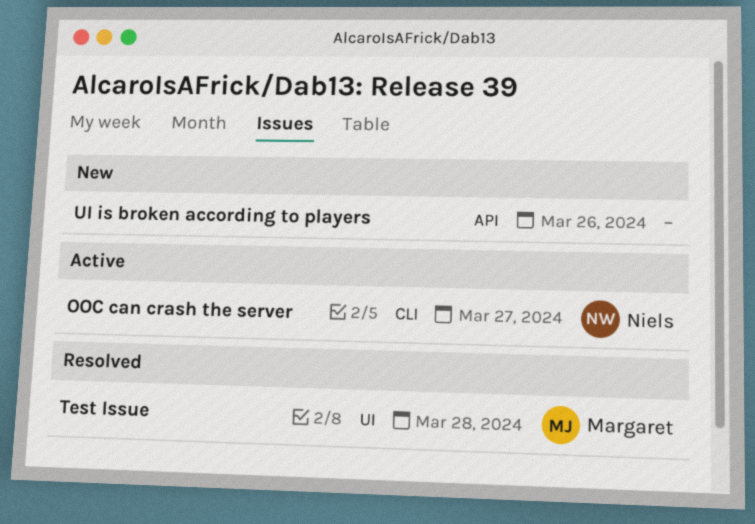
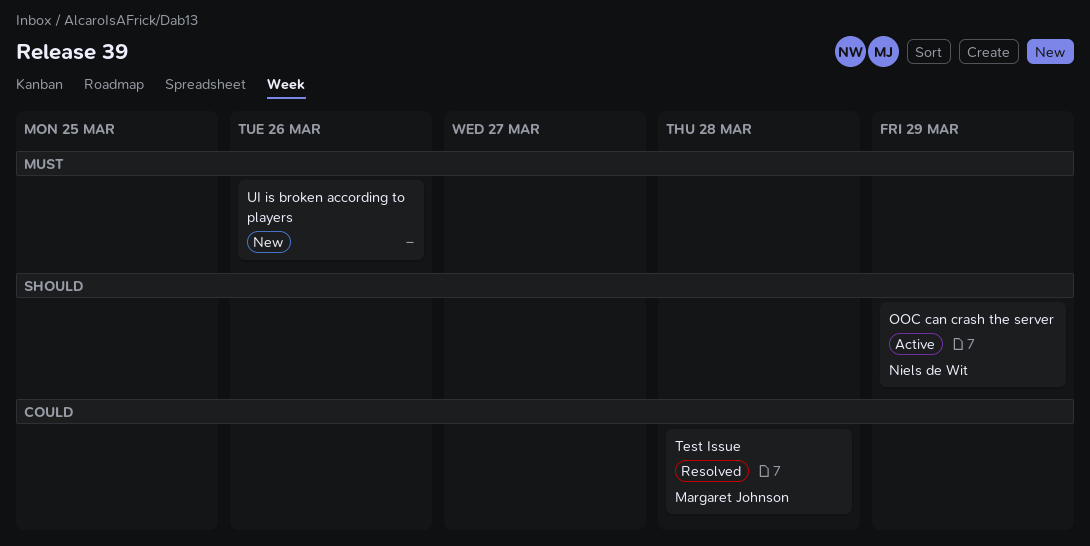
OOC can crash the server, due: Mar 27 -> Mar 29

